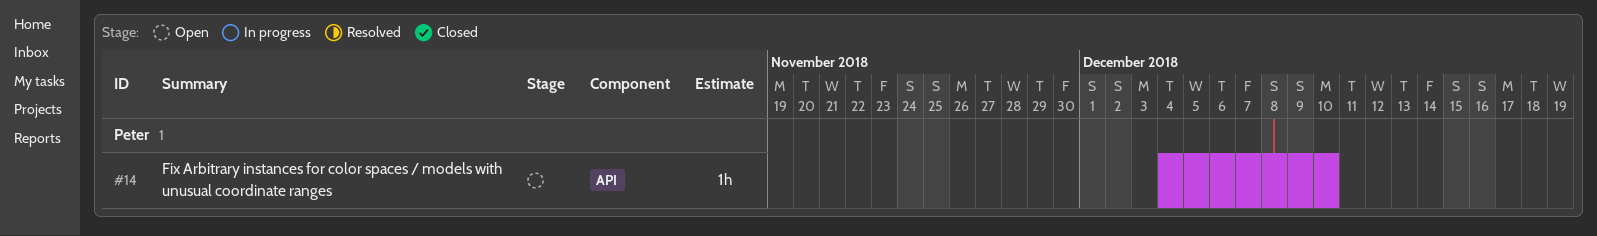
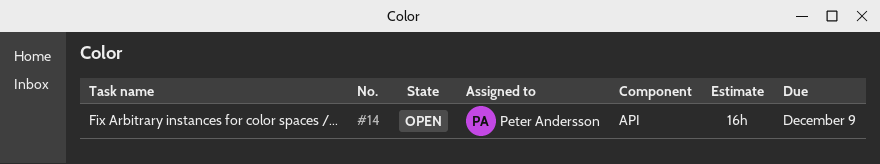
#14, estimate: 1h -> 16h
#14, due: Dec 10 -> Dec 9

